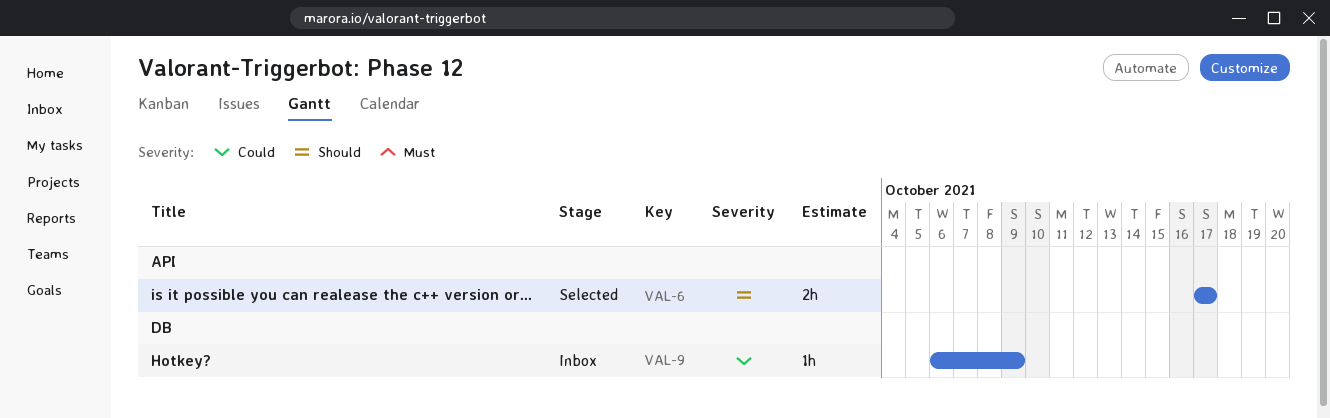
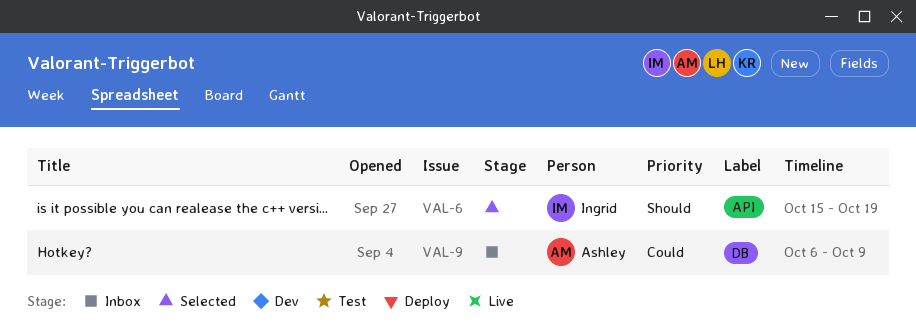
VAL-6, start: Oct 17 -> Oct 15
VAL-6, due: Oct 17 -> Oct 19

